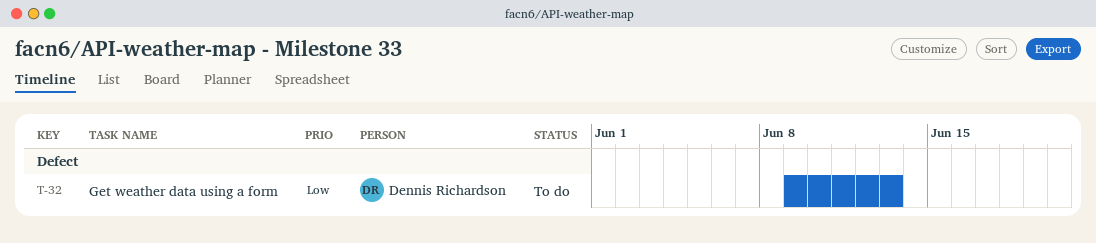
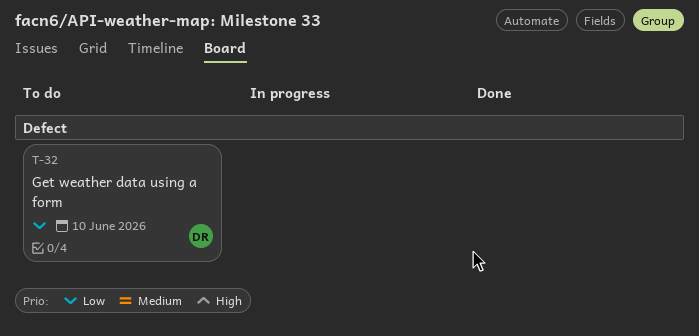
T-32, due: Jun 13 -> Jun 10

